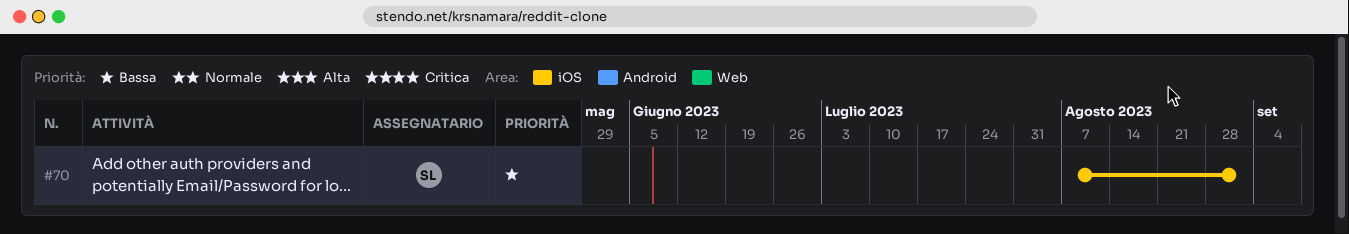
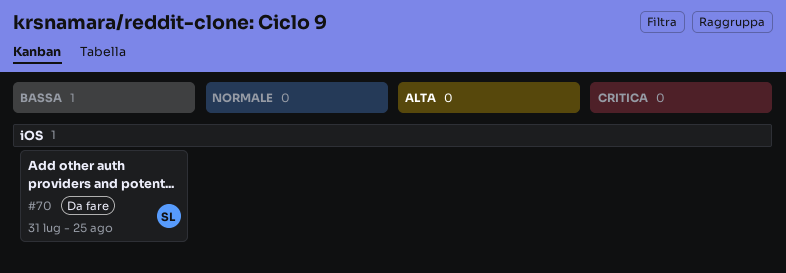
#70, start: Aug 7 -> Jul 31
#70, due: Sep 1 -> Aug 25

